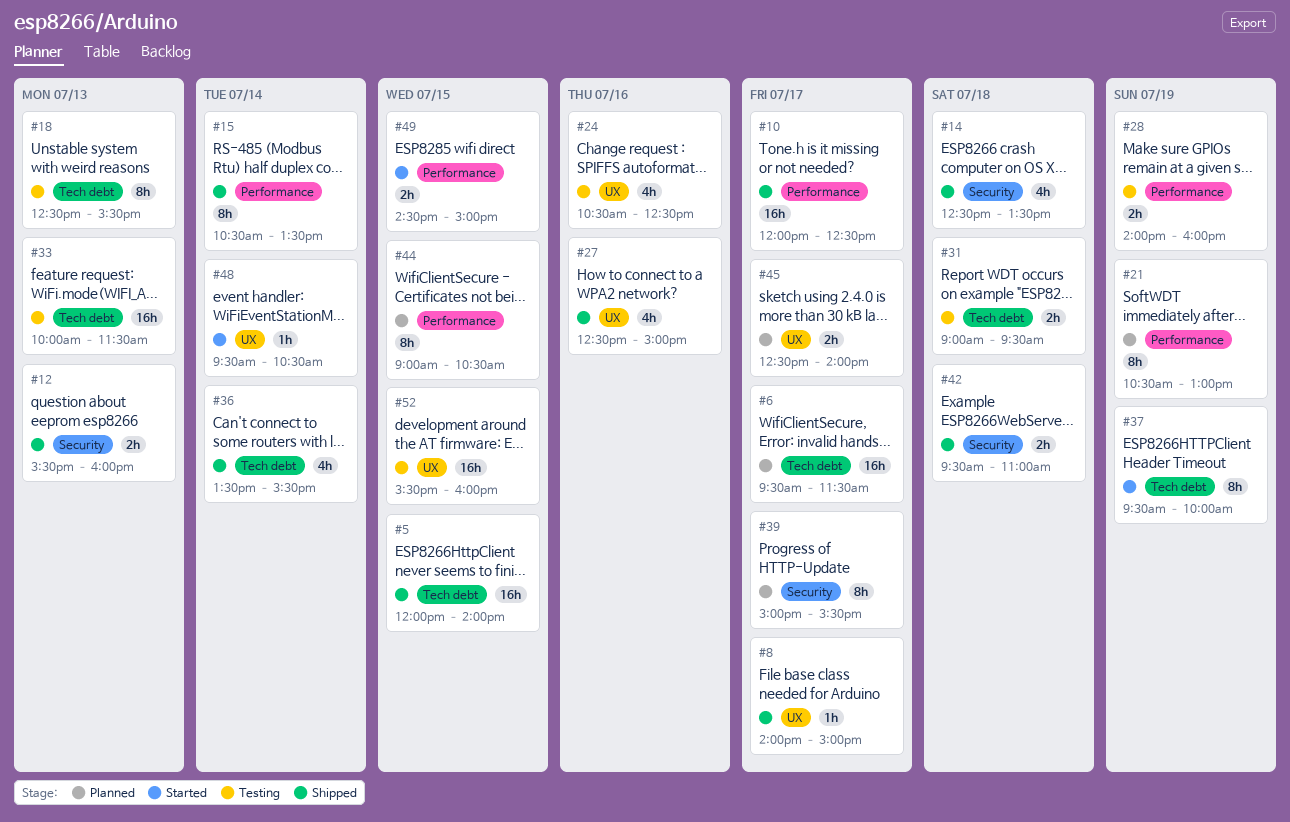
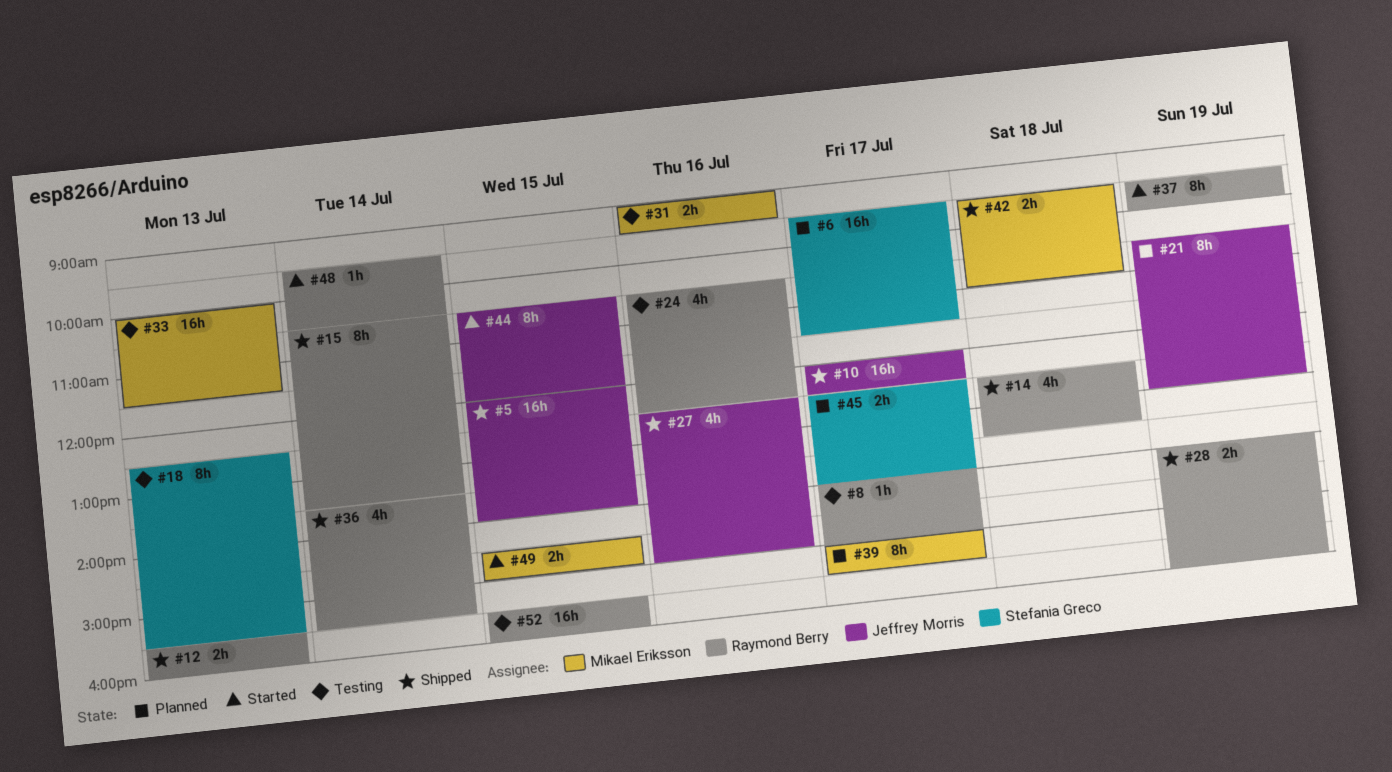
#8, status: Shipped -> Testing
#28, status: Testing -> Shipped
#31, day: Jul 18 -> Jul 16
#44, status: Planned -> Started
#44, begins: 09:00 -> 10:30
#44, ends: 10:30 -> 12:00

